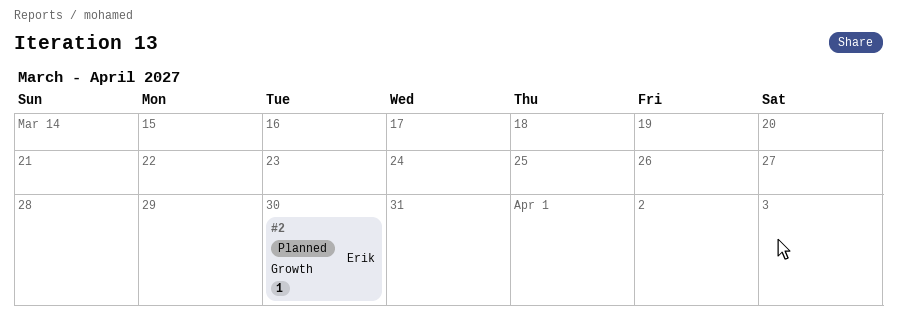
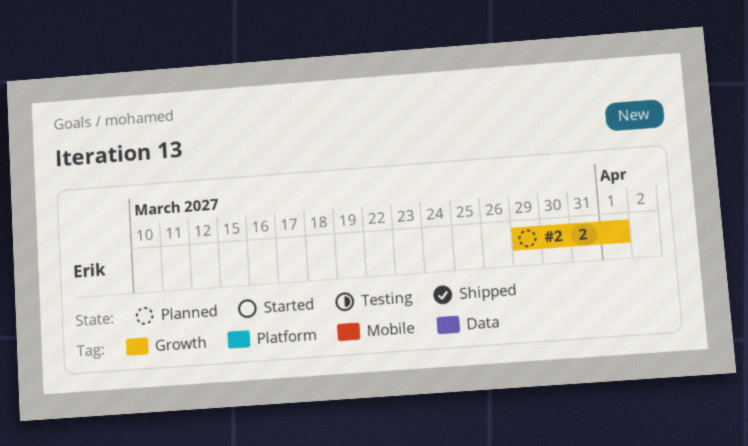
#2, estimate: 1 -> 2
#2, due: Mar 30 -> Apr 1

